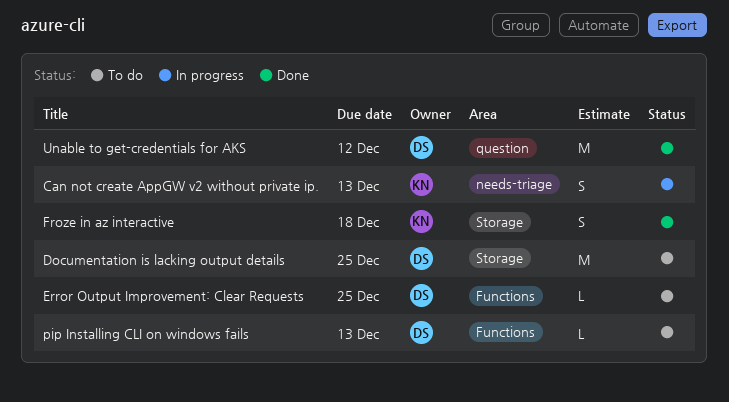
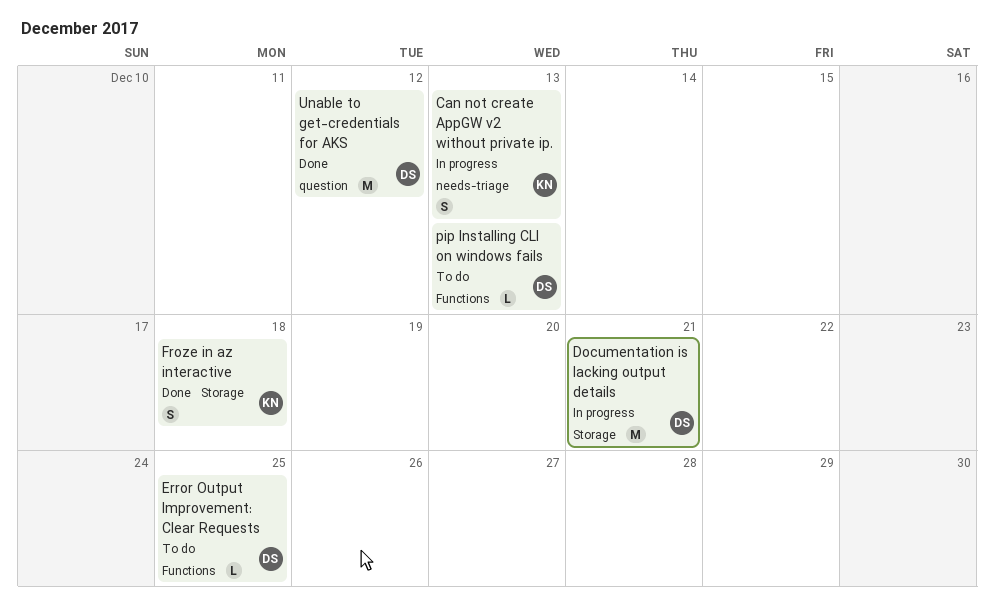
Documentation is lacking output details, status: To do -> In progress
Documentation is lacking output details, due: Dec 25 -> Dec 21

